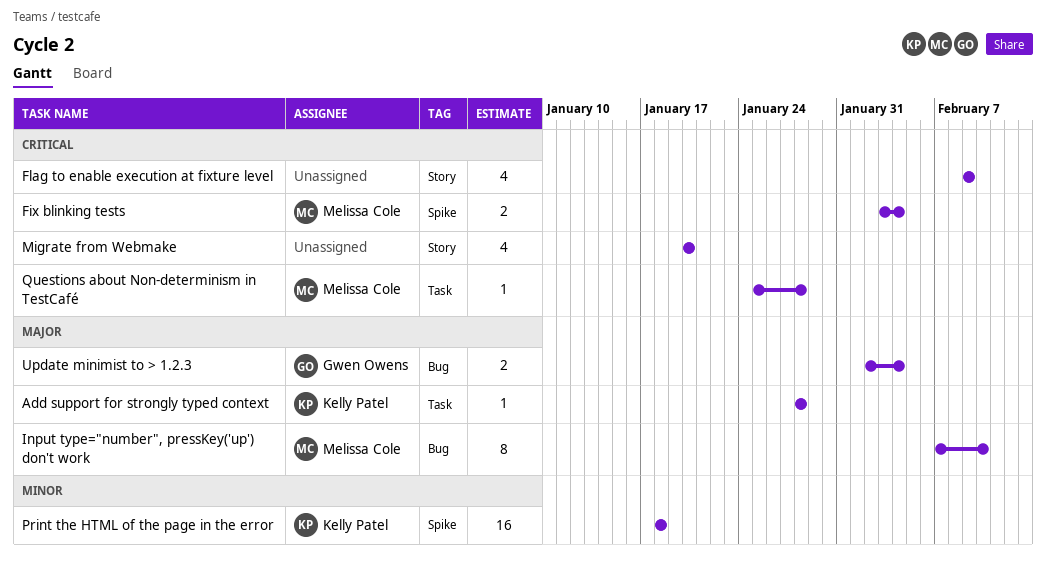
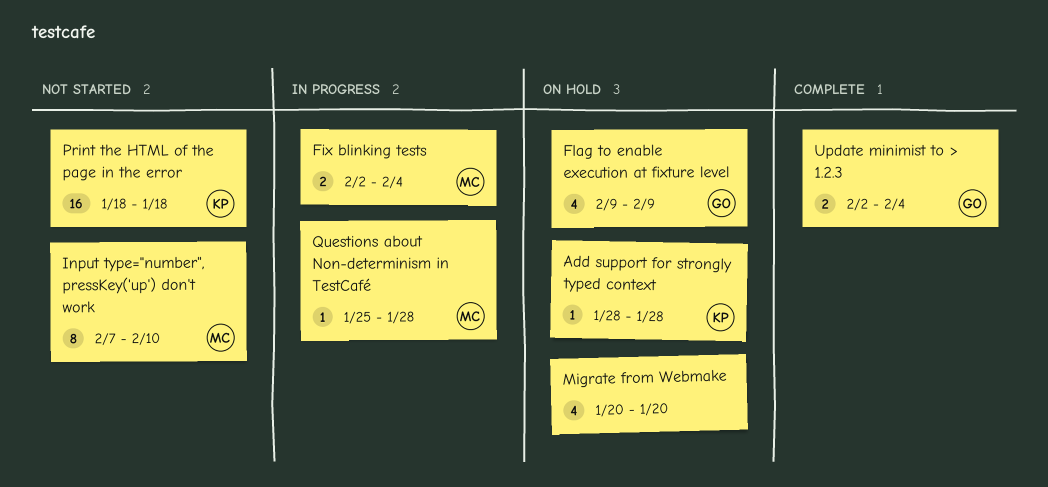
Fix blinking tests, start: Feb 3 -> Feb 2
Flag to enable execution at fixture level, owner: none -> Gwen Owens

